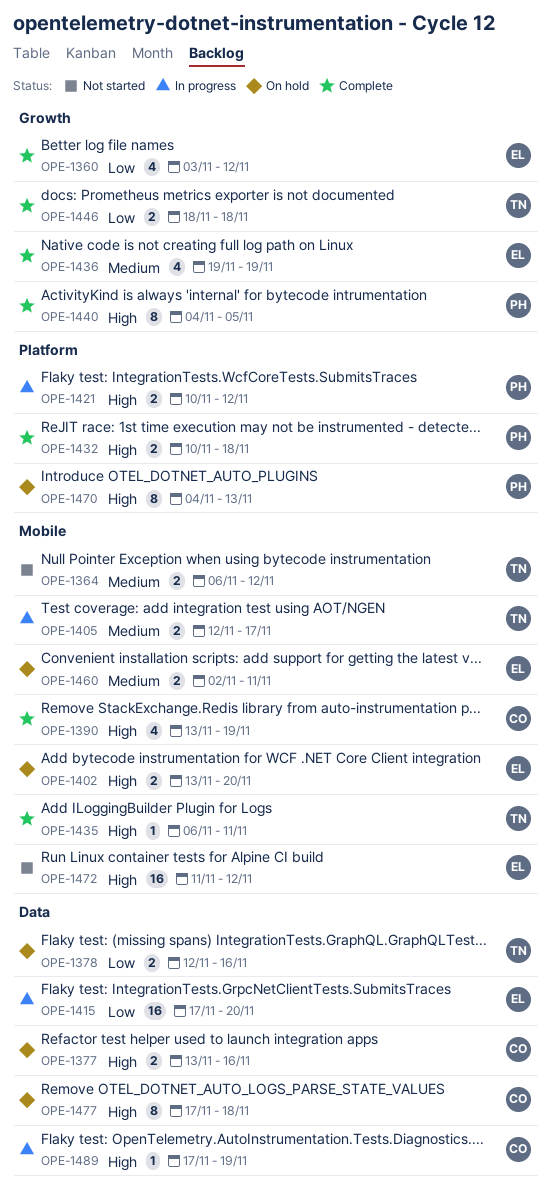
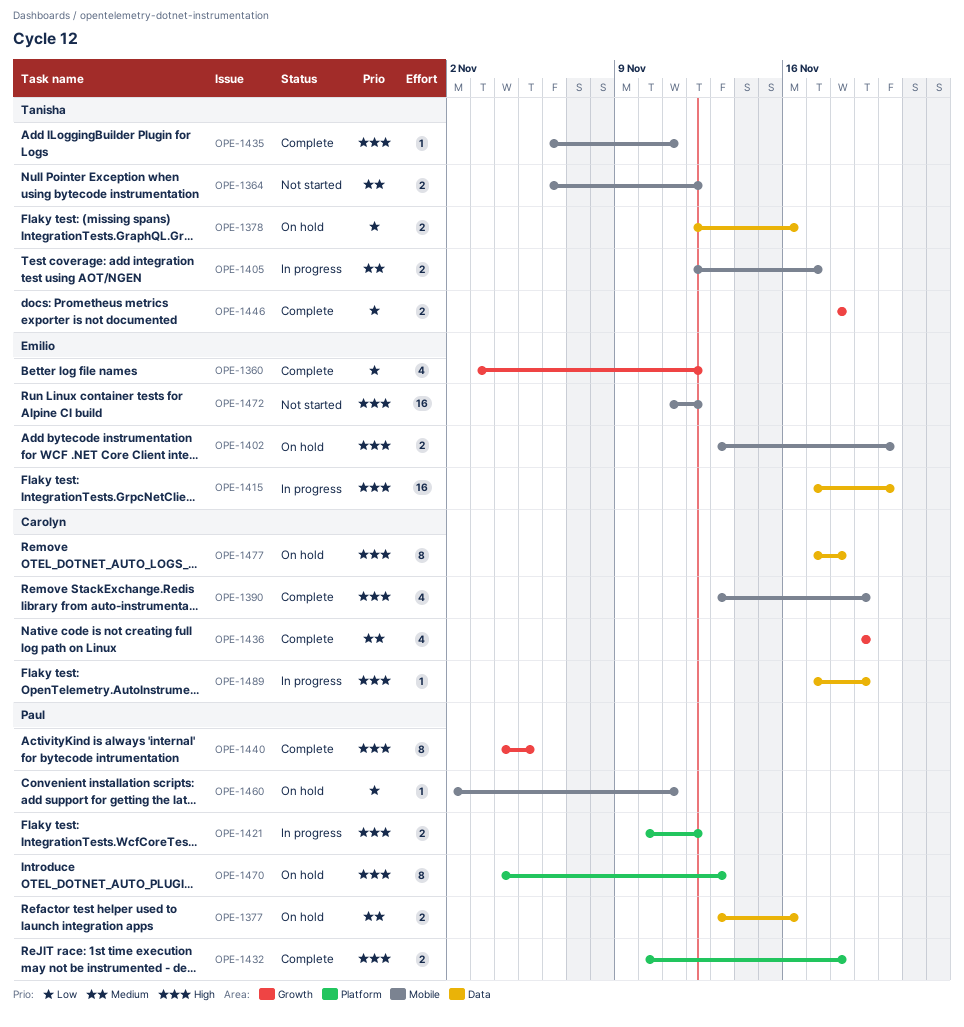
OPE-1377, owner: Carolyn -> Paul
OPE-1377, priority: High -> Medium
OPE-1415, priority: Low -> High
OPE-1436, owner: Emilio -> Carolyn
OPE-1460, owner: Emilio -> Paul
OPE-1460, priority: Medium -> Low
OPE-1460, estimate: 2 -> 1

